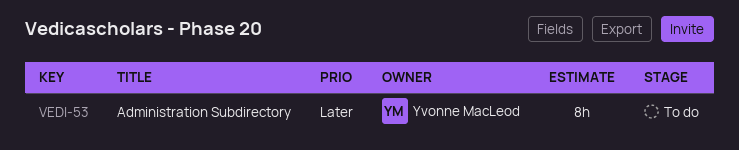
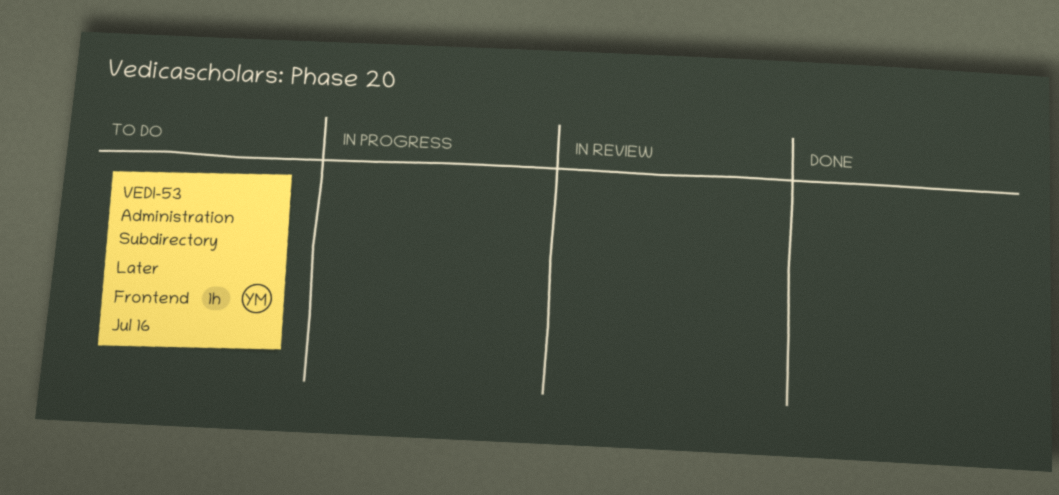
VEDI-53, estimate: 8h -> 1h

